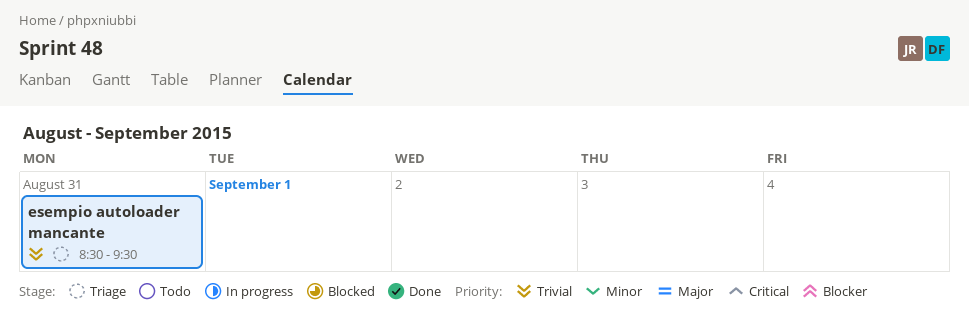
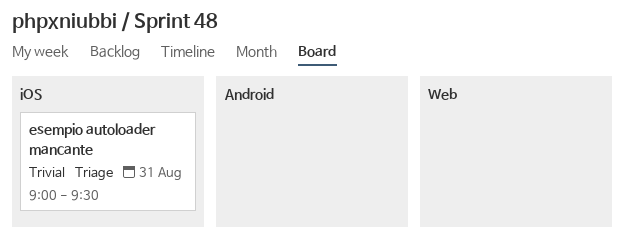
esempio autoloader mancante, begins: 08:30 -> 09:00

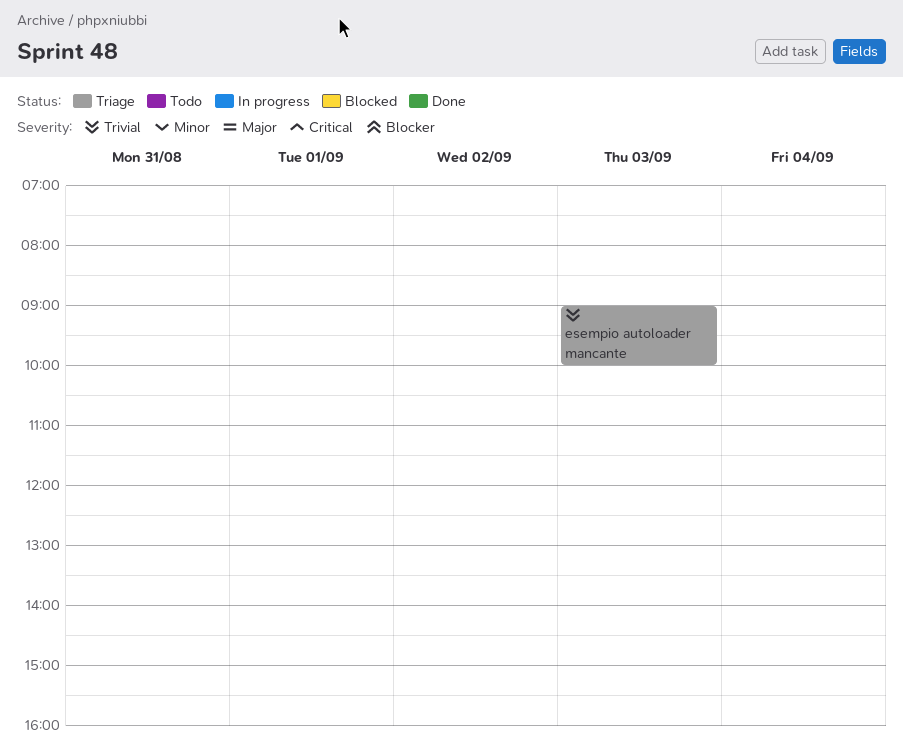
esempio autoloader mancante, day: Aug 31 -> Sep 3
esempio autoloader mancante, ends: 09:30 -> 10:00

